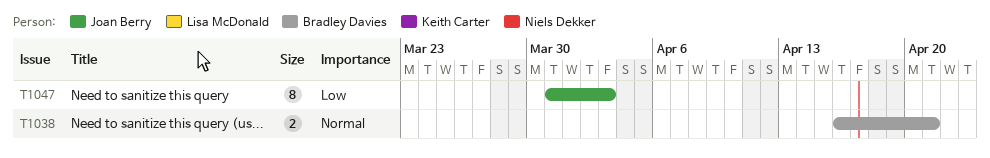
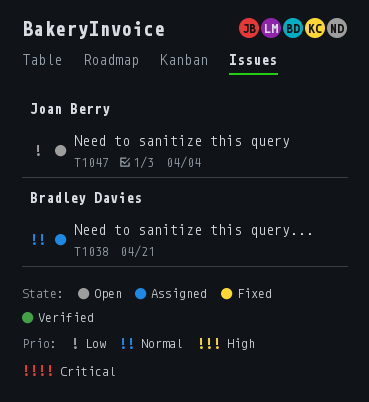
T1047, due: Apr 3 -> Apr 4

